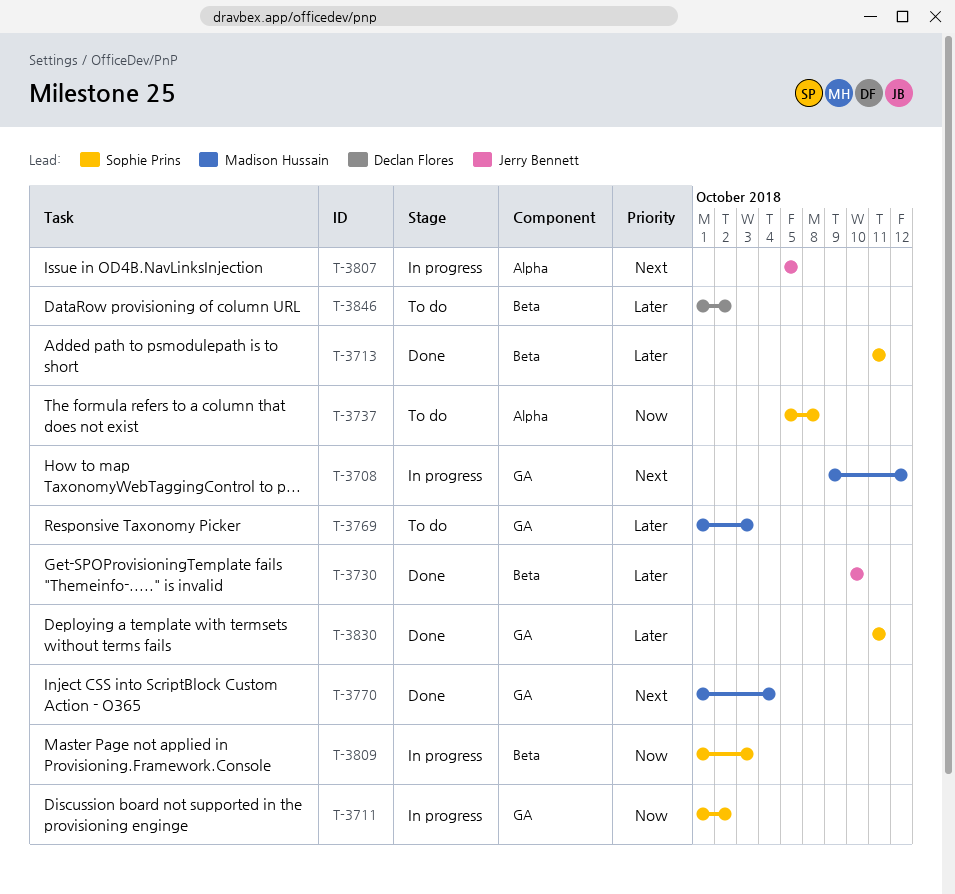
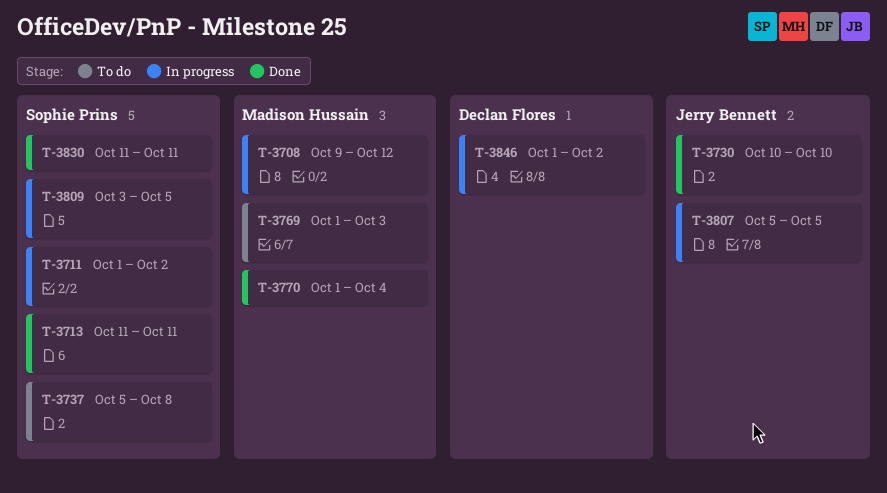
T-3809, start: Oct 1 -> Oct 3
T-3809, due: Oct 3 -> Oct 5
T-3846, status: To do -> In progress

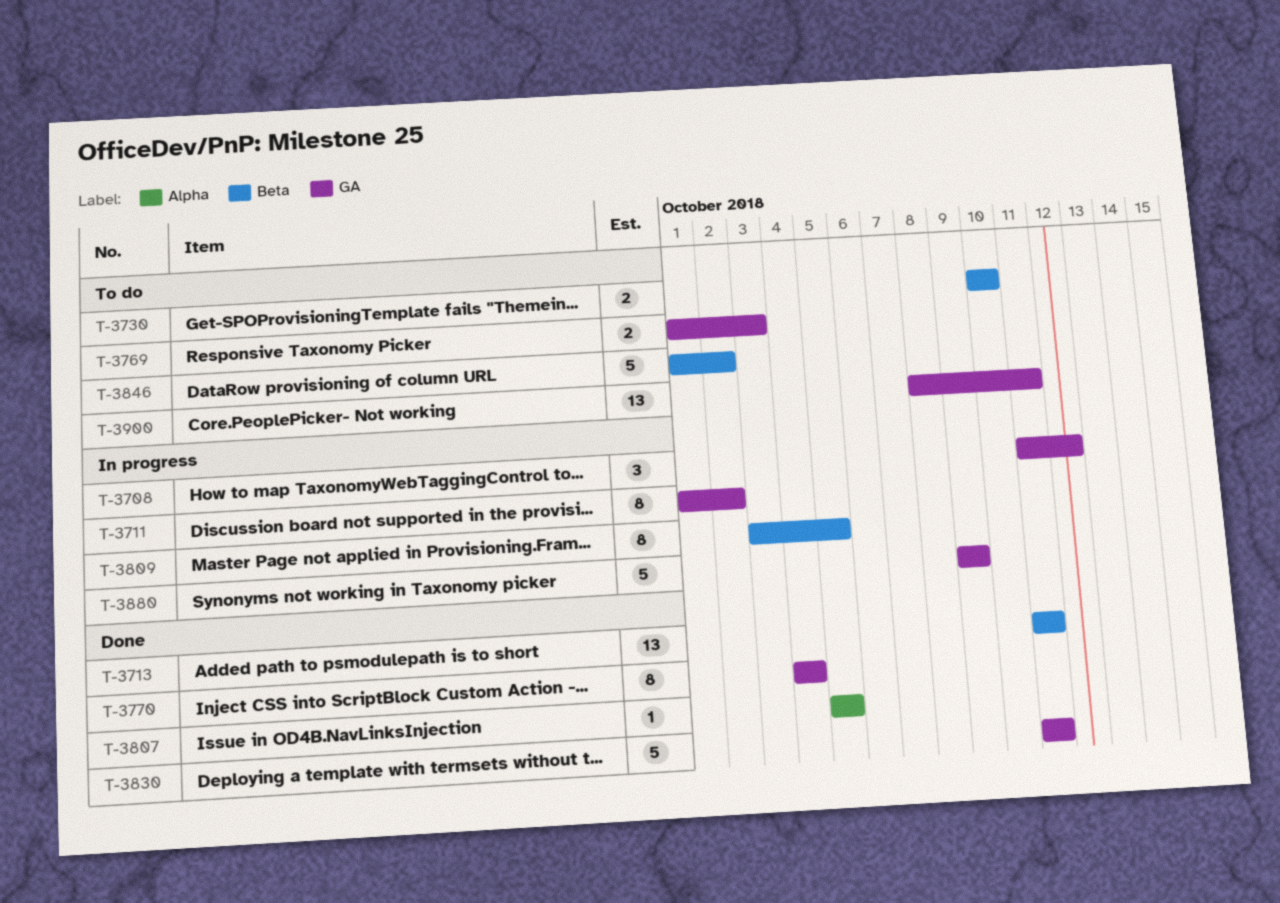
T-3708, start: Oct 9 -> Oct 11
T-3730, status: Done -> To do
T-3737: present -> none
T-3770, start: Oct 1 -> Oct 4
T-3807, status: In progress -> Done
T-3846, status: In progress -> To do
T-3880: none -> present
T-3900: none -> present

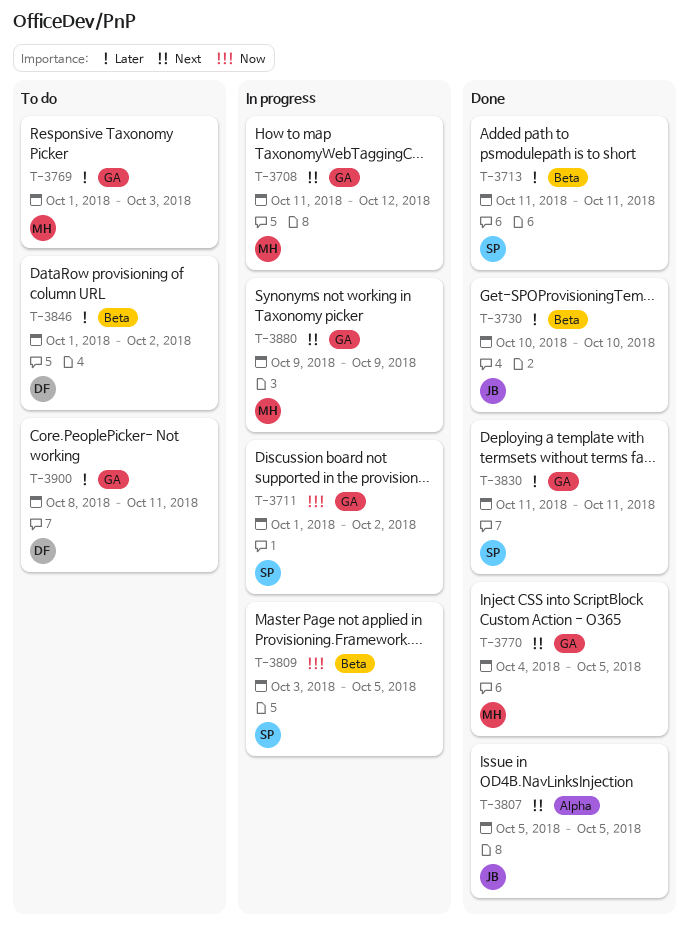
T-3730, status: To do -> Done
T-3770, due: Oct 4 -> Oct 5

